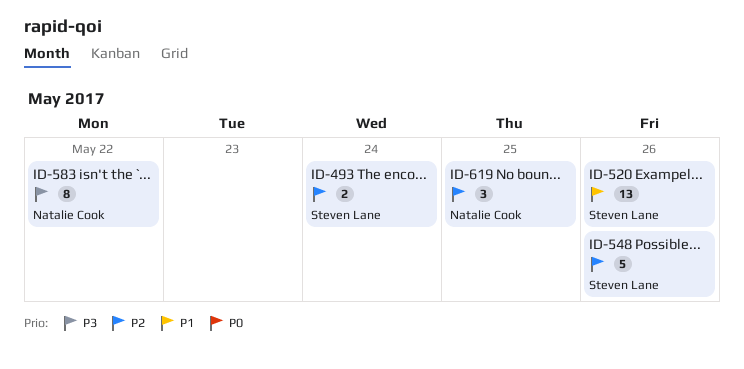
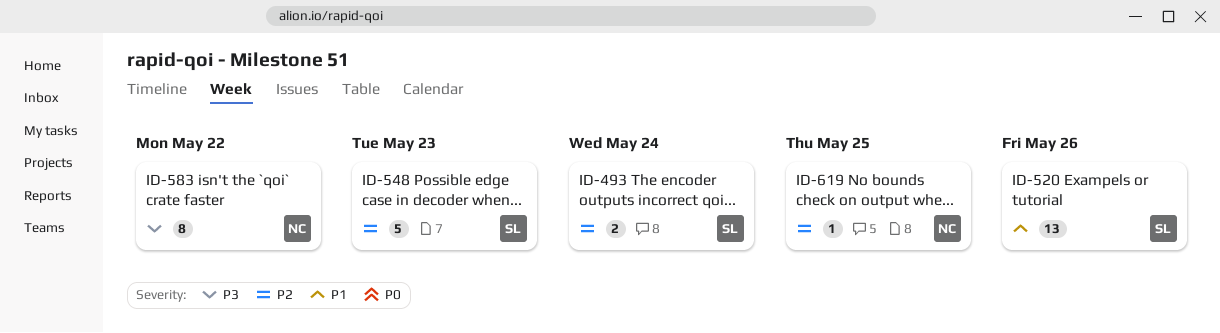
ID-548, due: May 26 -> May 23
ID-619, estimate: 3 -> 1

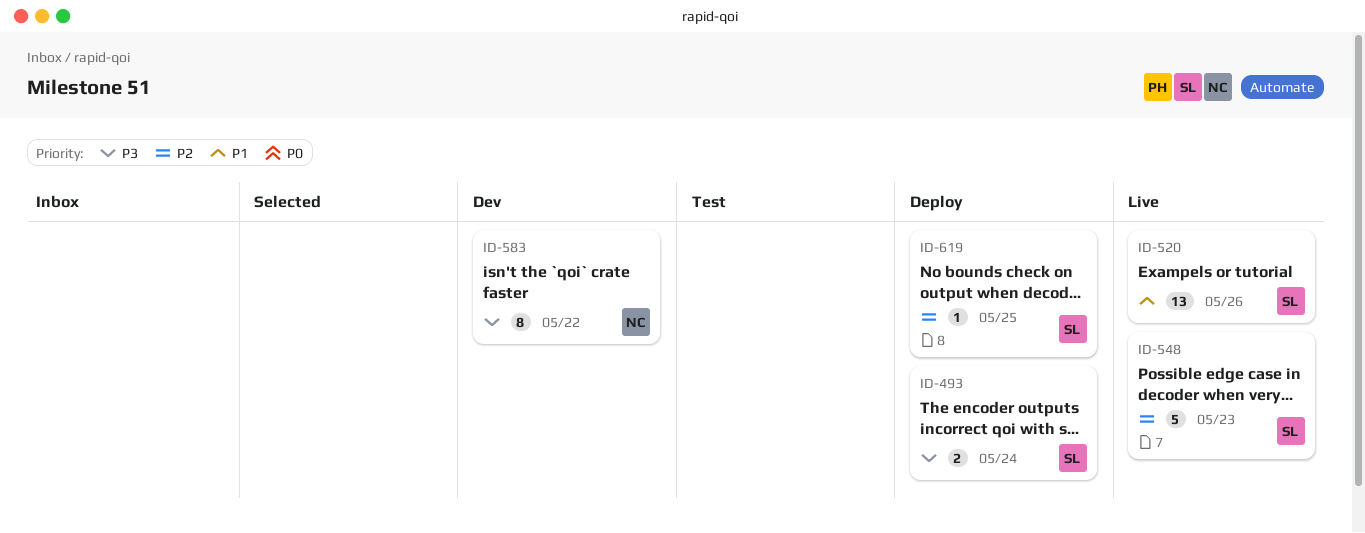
ID-493, priority: P2 -> P3
ID-619, owner: NC -> SL

